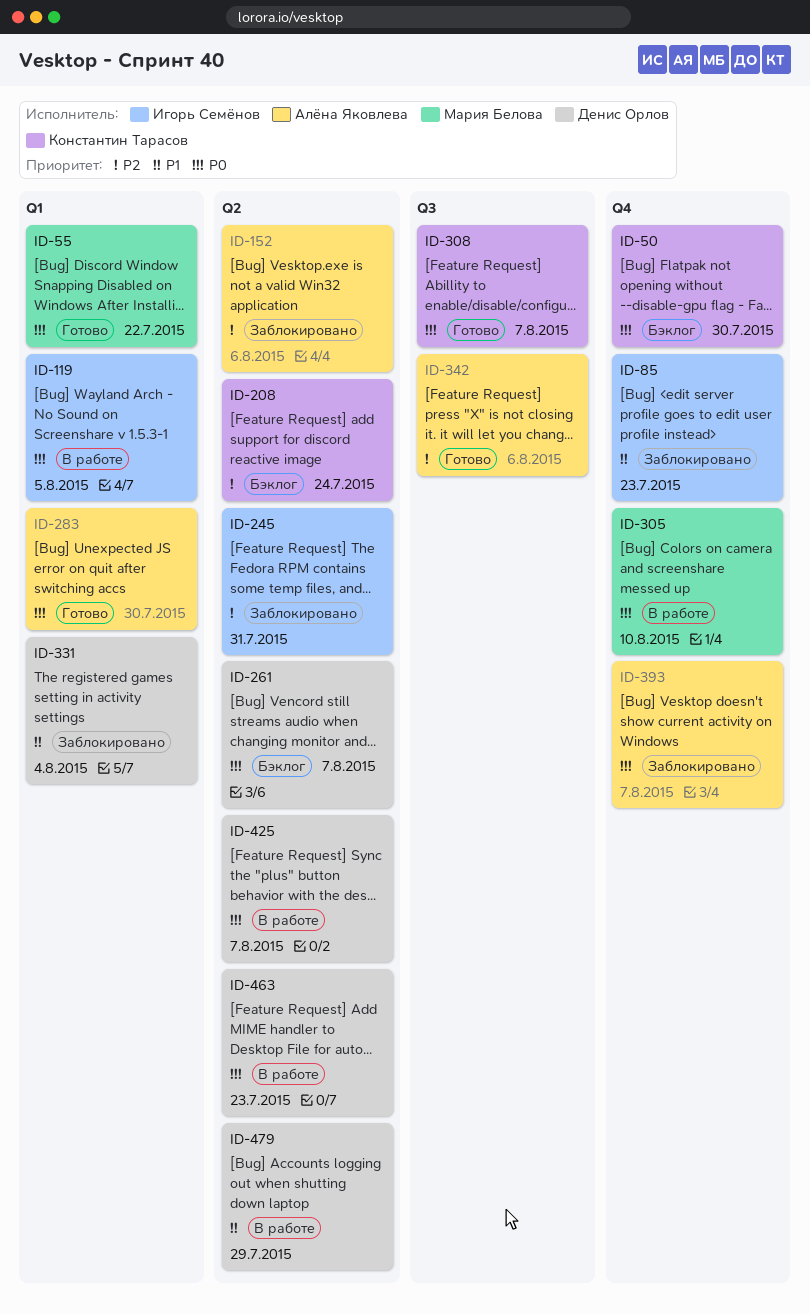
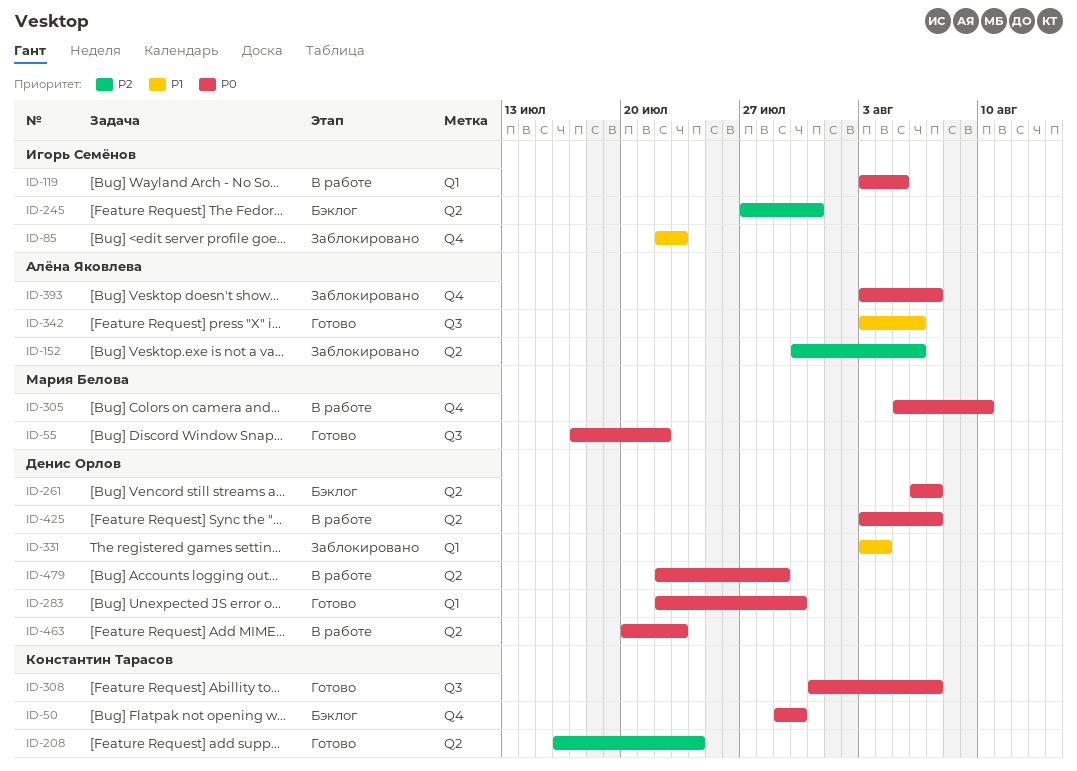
ID-55, label: Q1 -> Q3
ID-208, status: Бэклог -> Готово
ID-245, status: Заблокировано -> Бэклог
ID-283, owner: Алёна Яковлева -> Денис Орлов
ID-342, priority: P2 -> P1
ID-479, priority: P1 -> P0

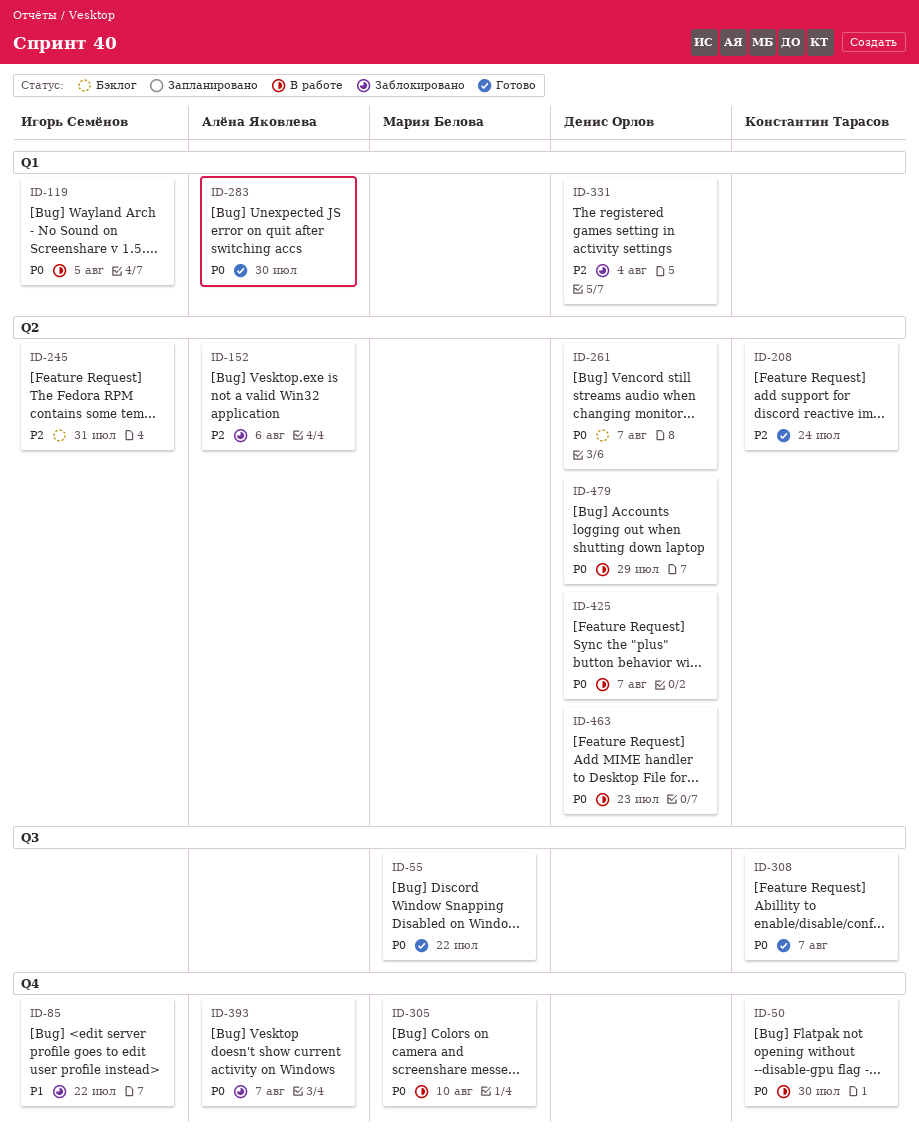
ID-50, status: Бэклог -> В работе
ID-85, due: Jul 23 -> Jul 22
ID-283, owner: Денис Орлов -> Алёна Яковлева
ID-331, priority: P1 -> P2
ID-342: present -> none

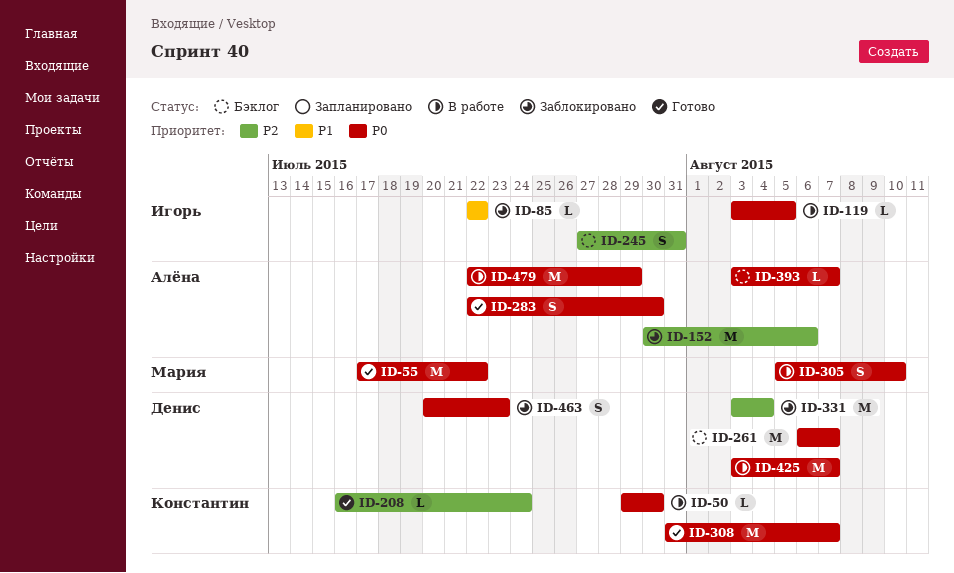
ID-393, status: Заблокировано -> Бэклог
ID-463, status: В работе -> Заблокировано
ID-479, owner: Денис Орлов -> Алёна Яковлева

